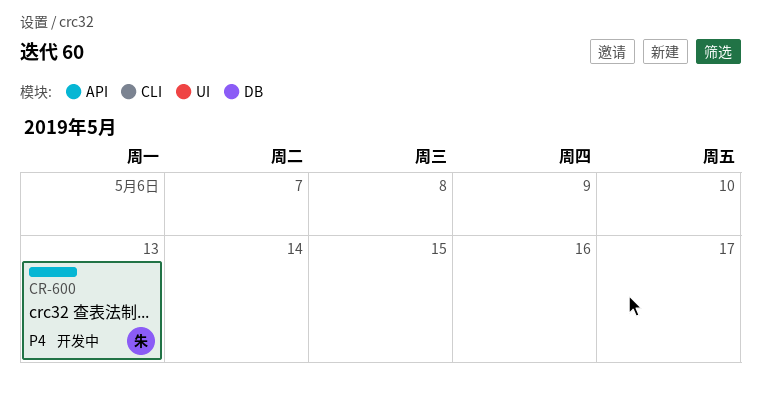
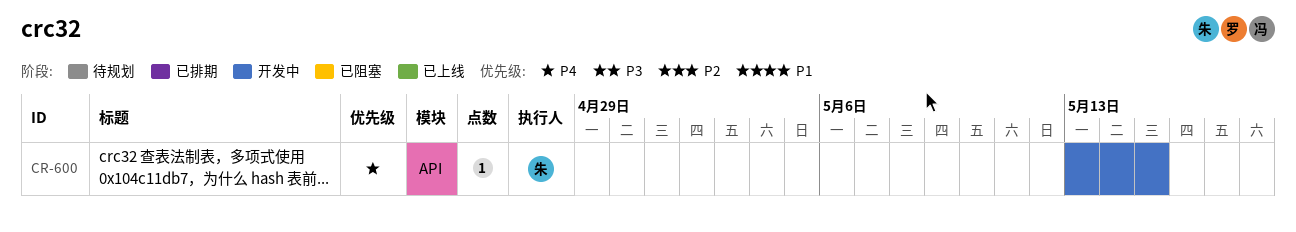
CR-600, due: May 13 -> May 15

